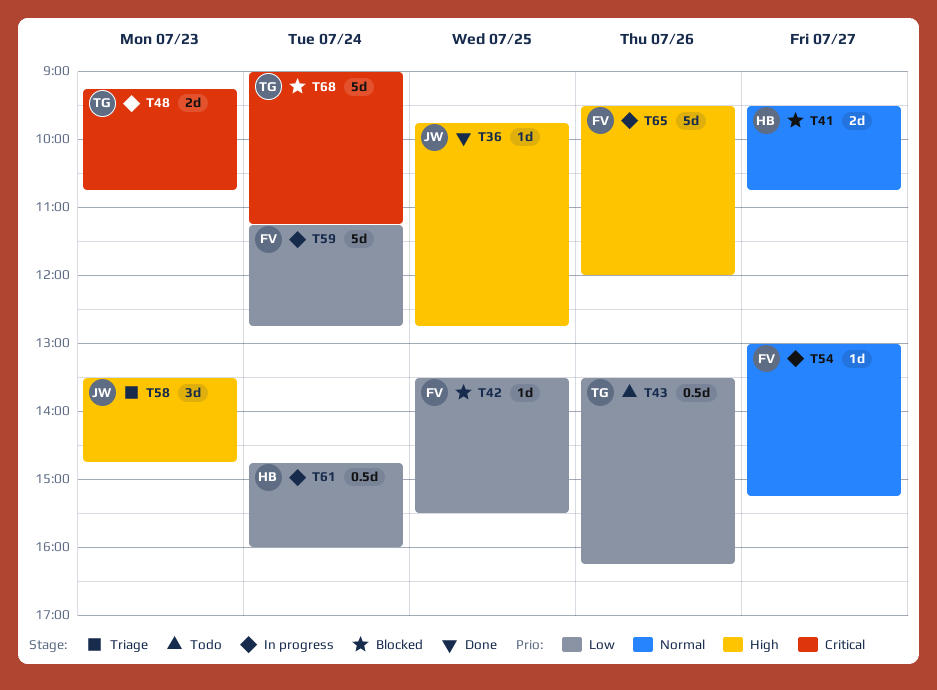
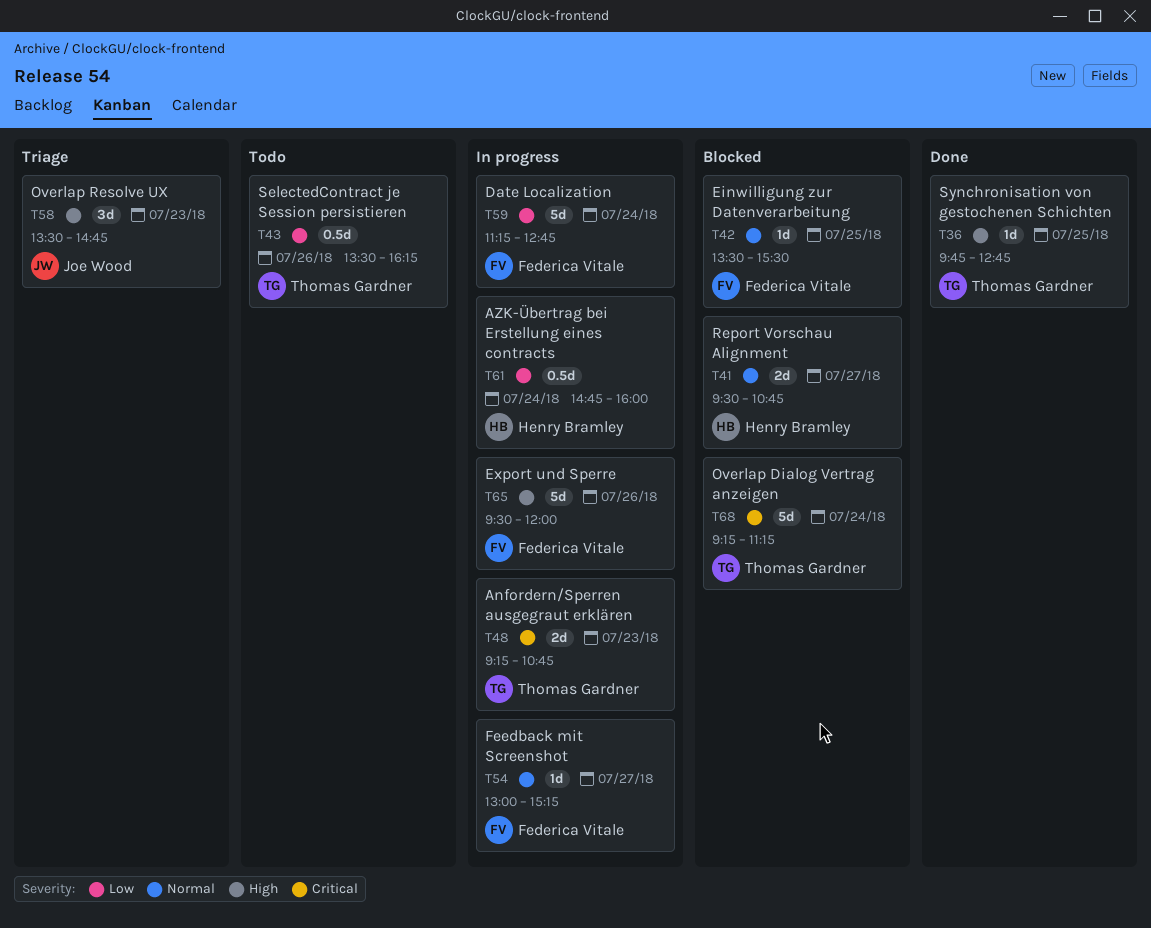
T36, owner: Joe Wood -> Thomas Gardner
T42, priority: Low -> Normal
T68, begins: 09:00 -> 09:15

